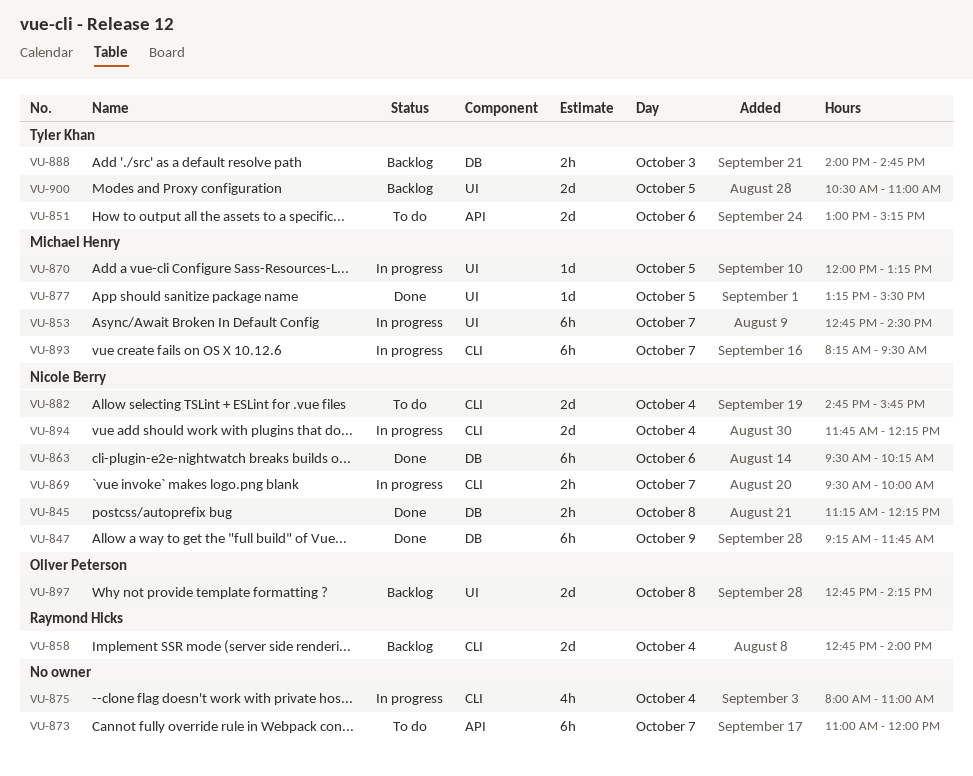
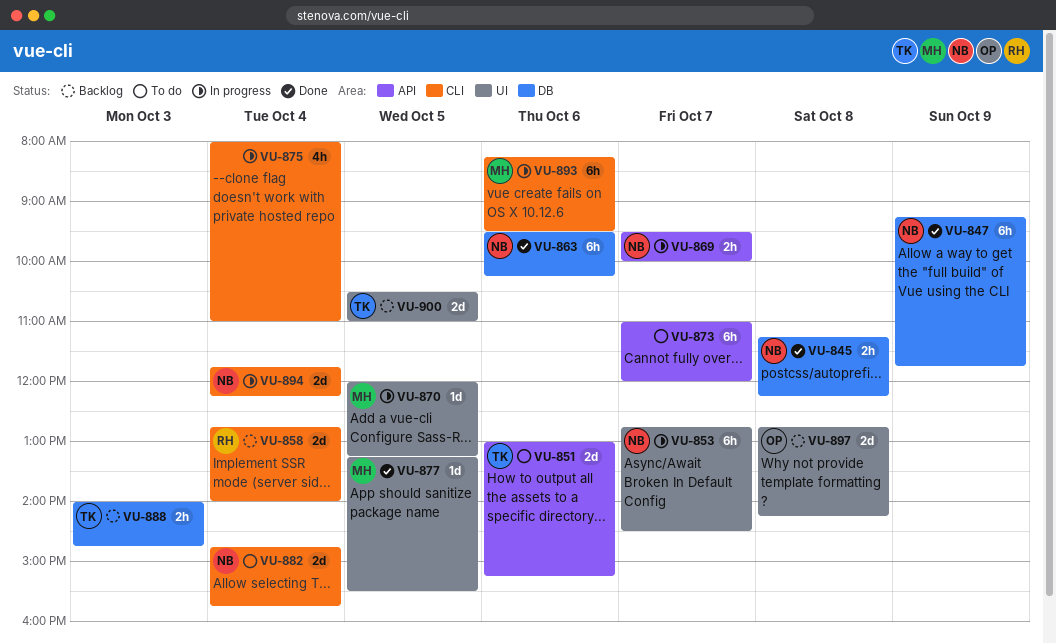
VU-853, owner: Michael Henry -> Nicole Berry
VU-869, label: CLI -> API
VU-893, day: Oct 7 -> Oct 6

